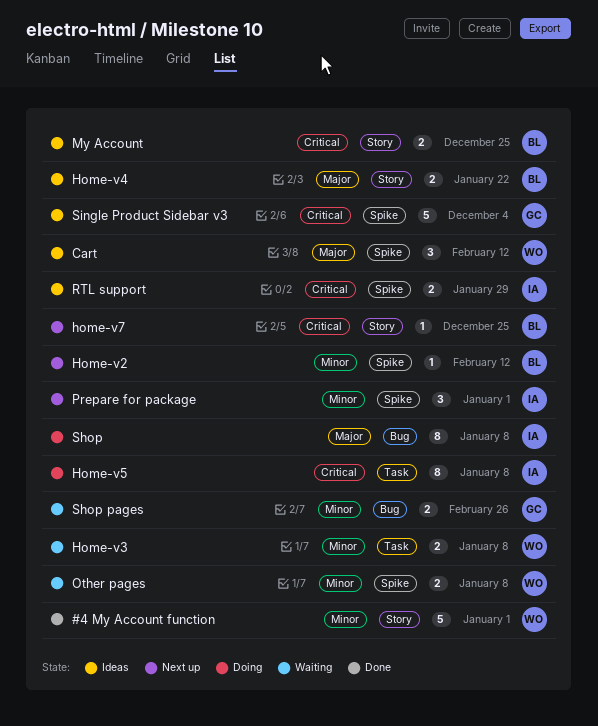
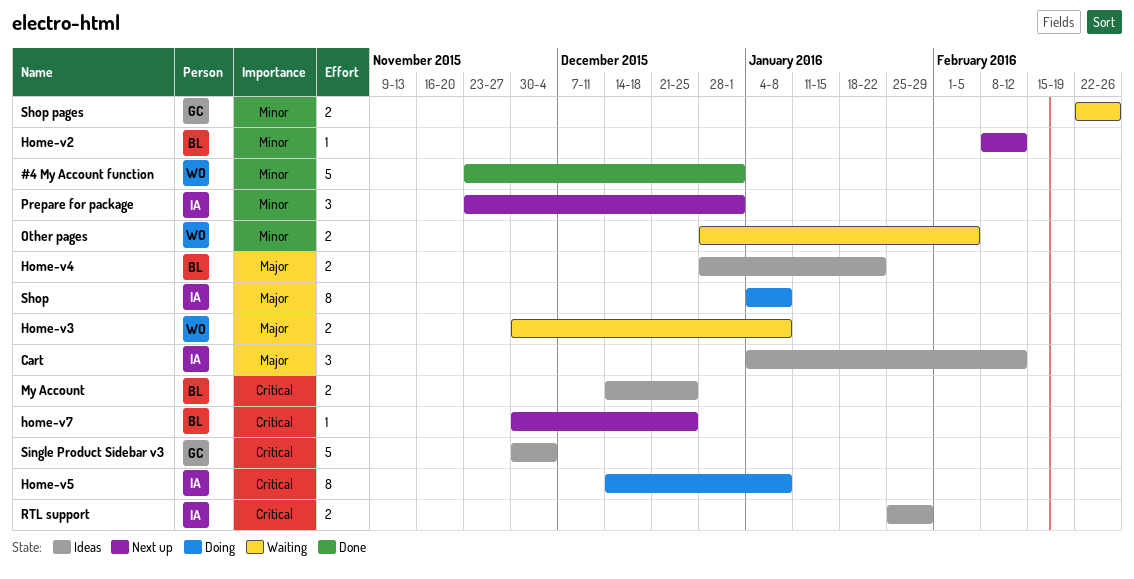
Cart, owner: WO -> IA
Home-v3, priority: Minor -> Major
Other pages, due: Jan 8 -> Feb 5

